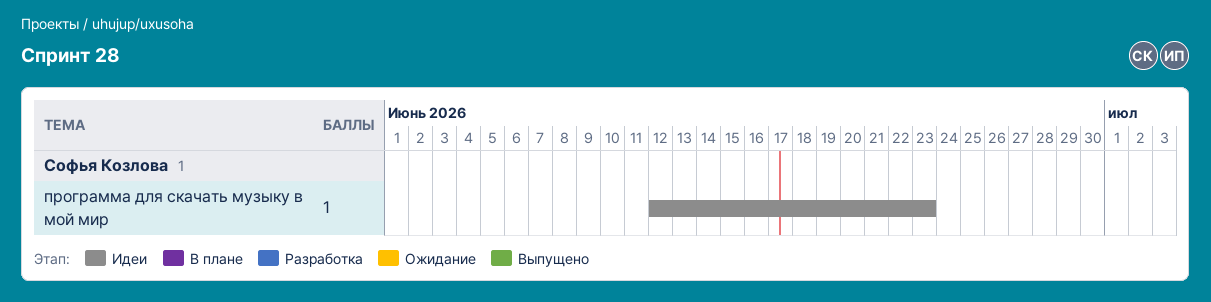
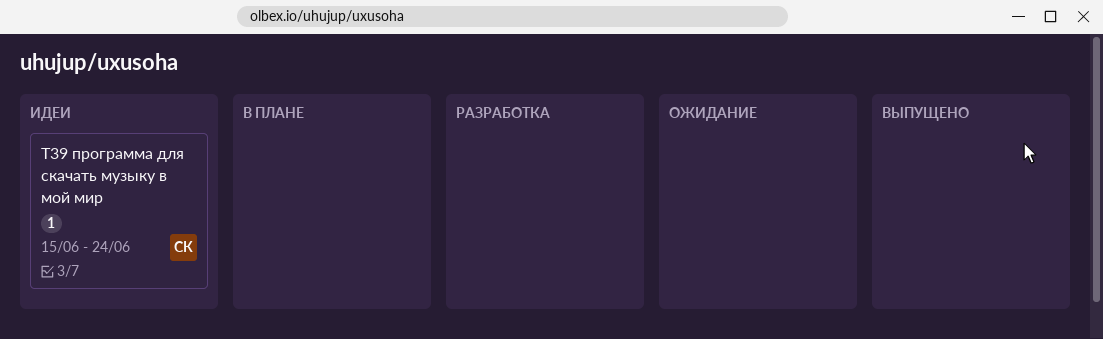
программа для скачать музыку в мой мир, start: Jun 12 -> Jun 15
программа для скачать музыку в мой мир, due: Jun 23 -> Jun 24

